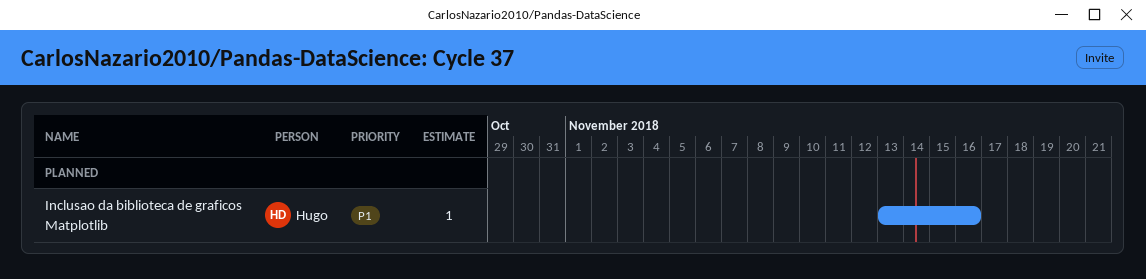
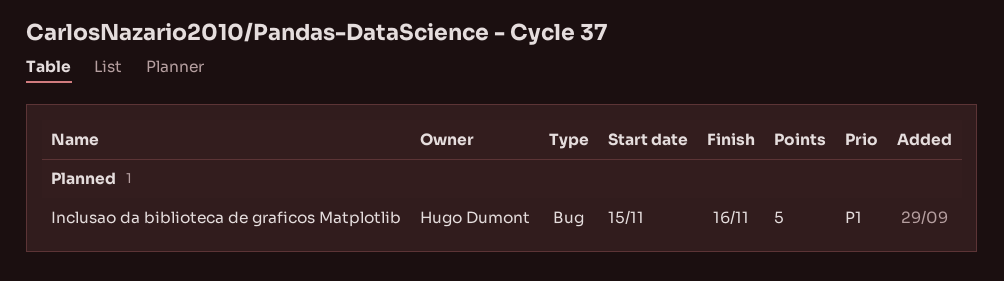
Inclusao da biblioteca de graficos Matplotlib, estimate: 1 -> 5
Inclusao da biblioteca de graficos Matplotlib, start: Nov 13 -> Nov 15

